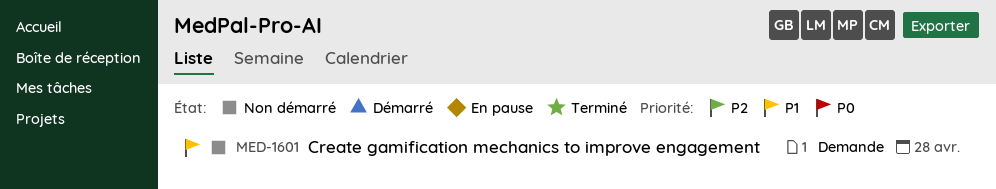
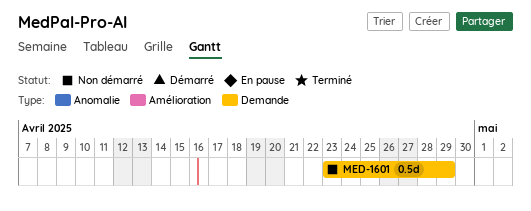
MED-1601, due: Apr 28 -> Apr 29

